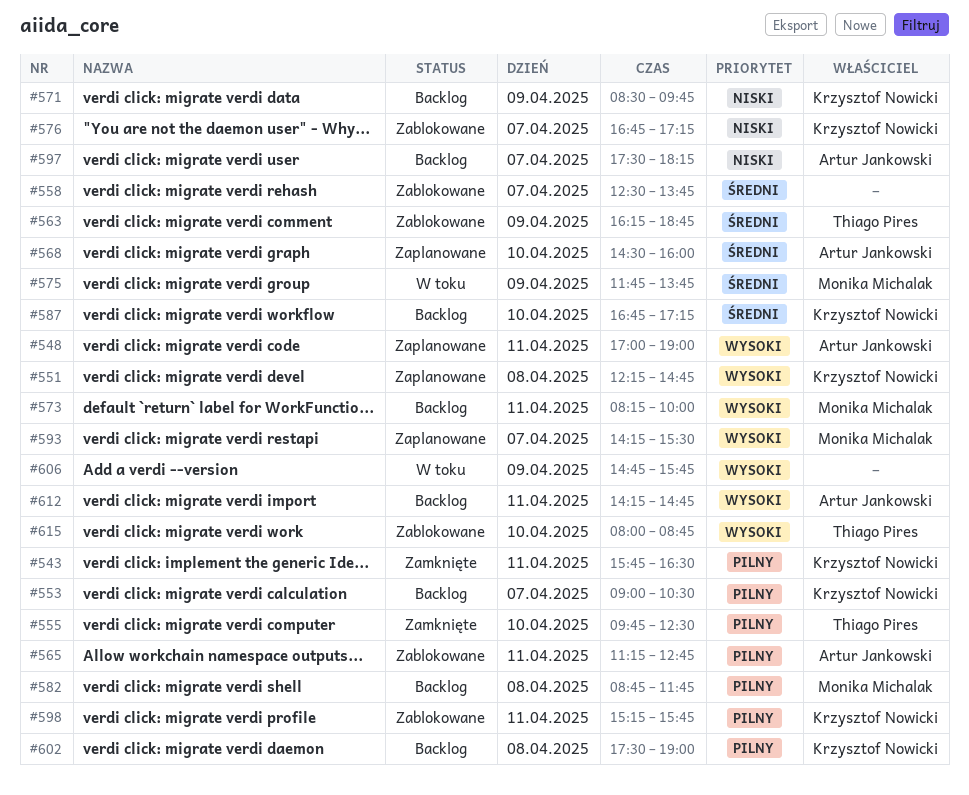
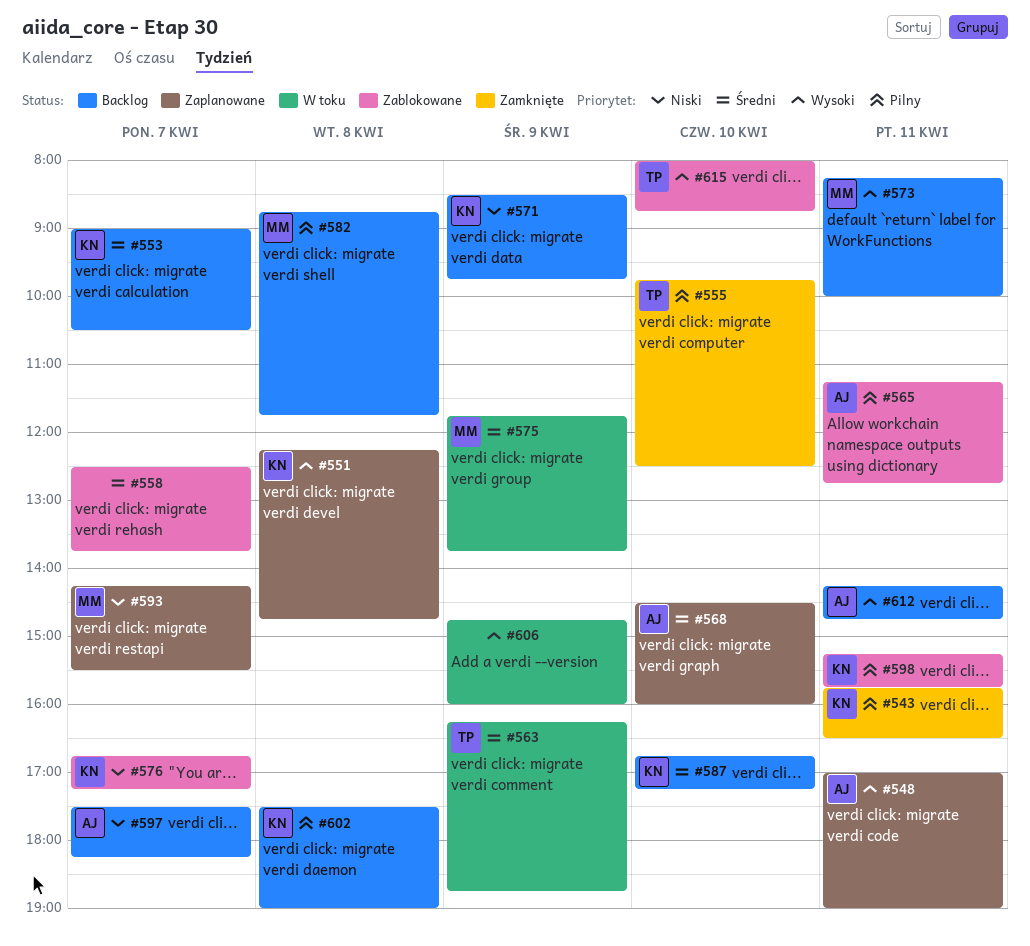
#553, priority: Pilny -> Średni
#563, status: Zablokowane -> W toku
#593, priority: Wysoki -> Niski
#606, ends: 15:45 -> 16:00

